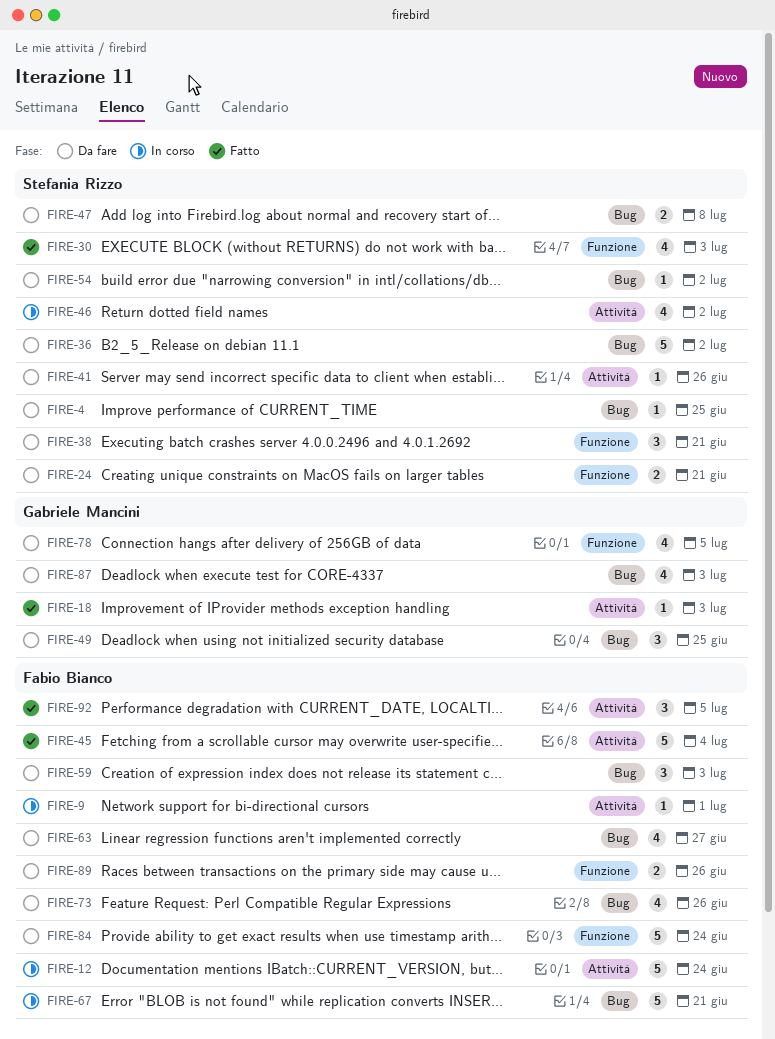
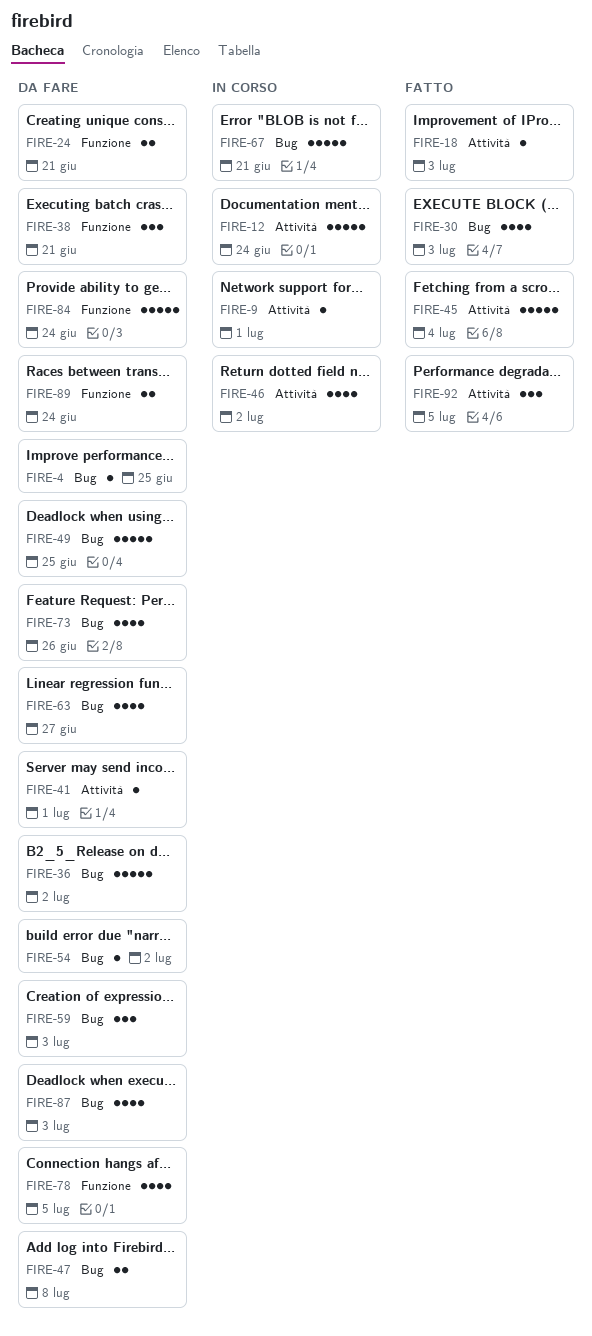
FIRE-30, label: Funzione -> Bug
FIRE-41, due: Jun 26 -> Jul 1
FIRE-49, estimate: 3 -> 5
FIRE-89, due: Jun 26 -> Jun 24

